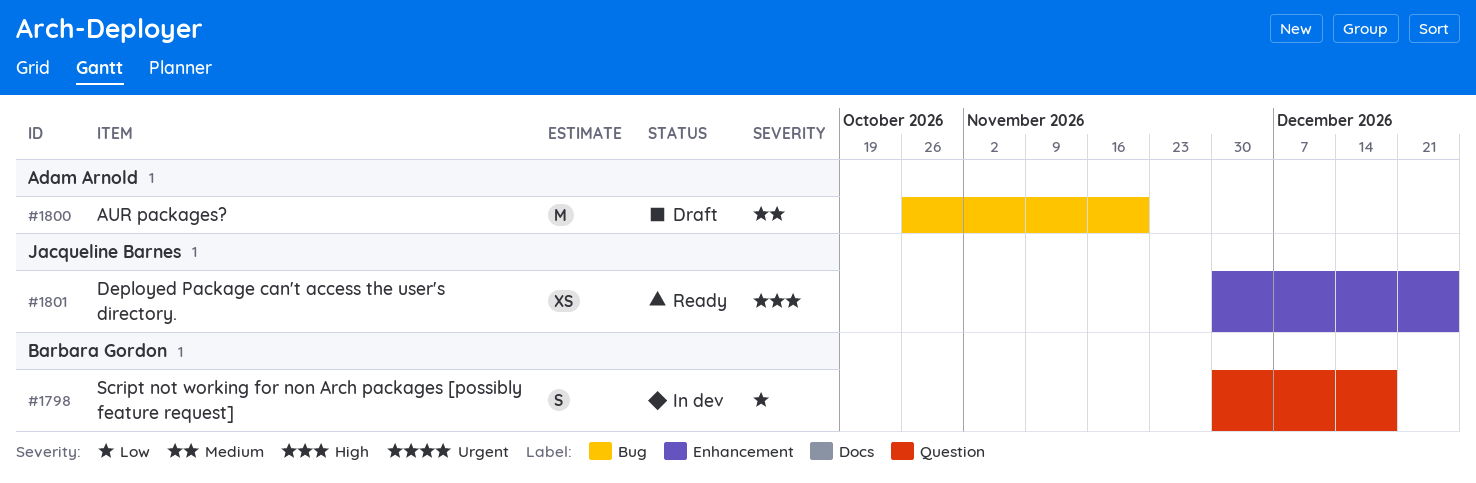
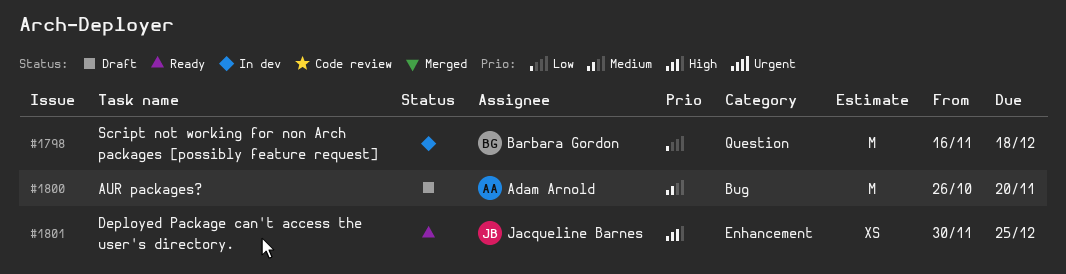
#1798, estimate: S -> M
#1798, start: Nov 30 -> Nov 16

